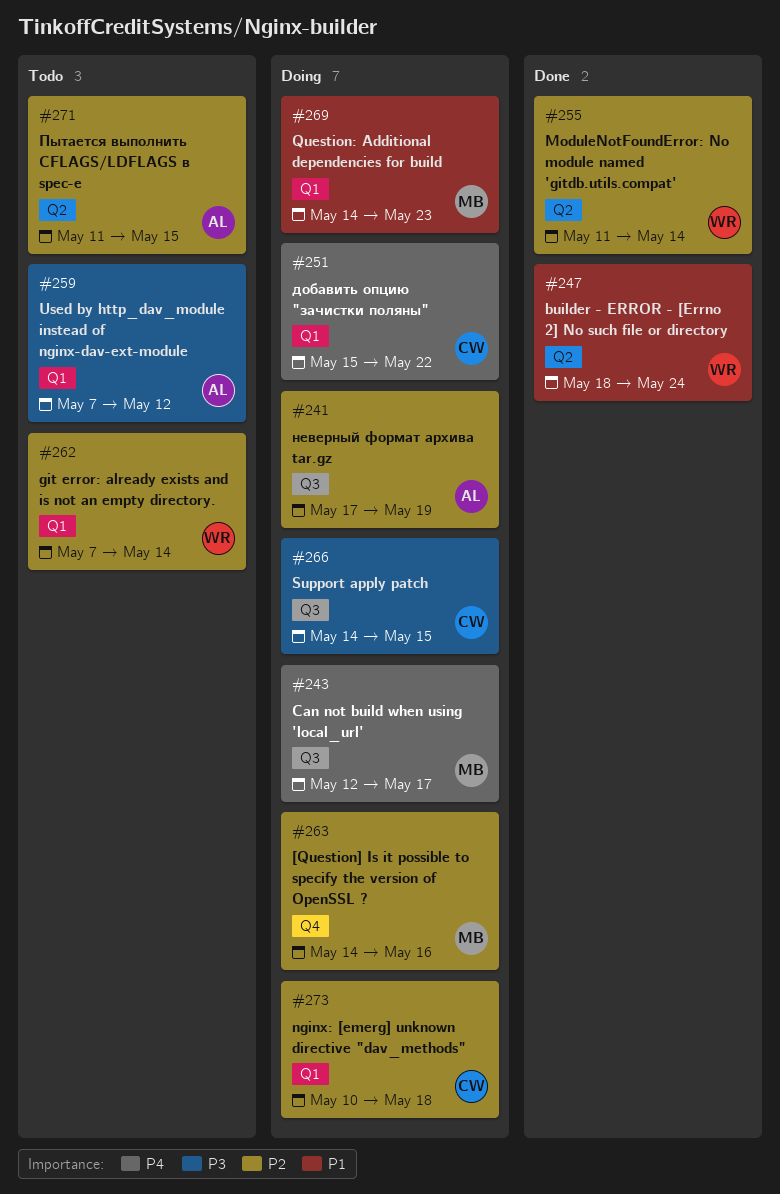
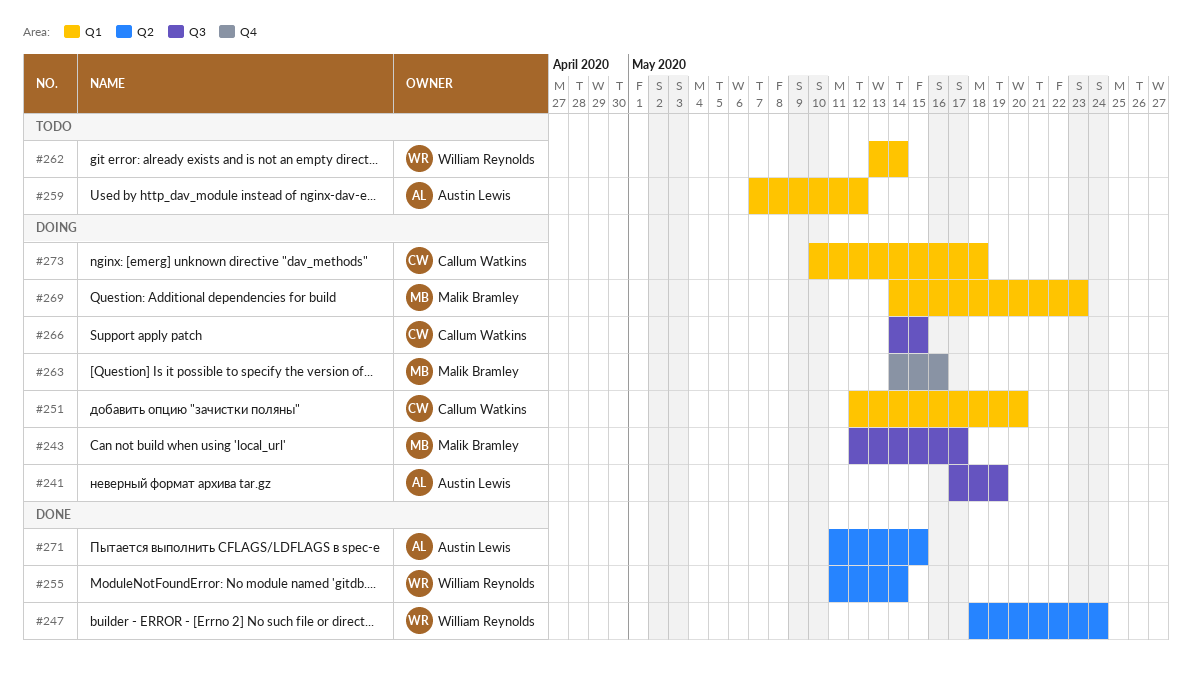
#251, start: May 15 -> May 12
#251, due: May 22 -> May 20
#262, start: May 7 -> May 13
#271, status: Todo -> Done

